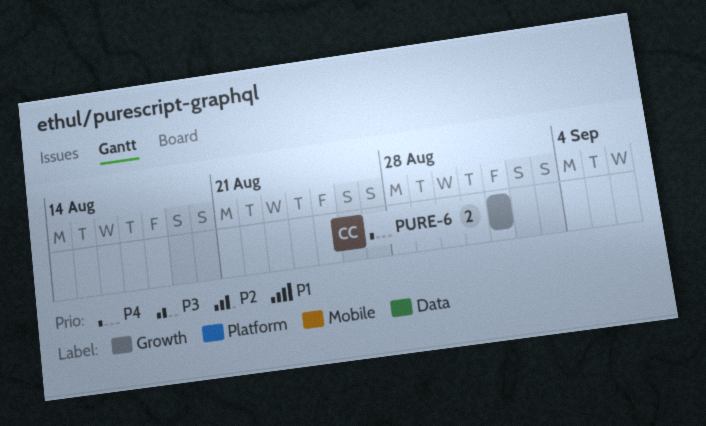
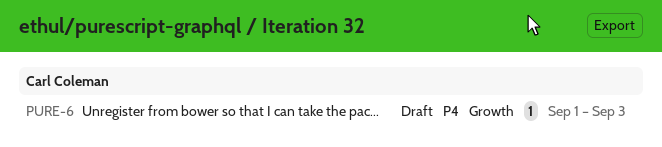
PURE-6, estimate: 2 -> 1
PURE-6, due: Sep 1 -> Sep 3

